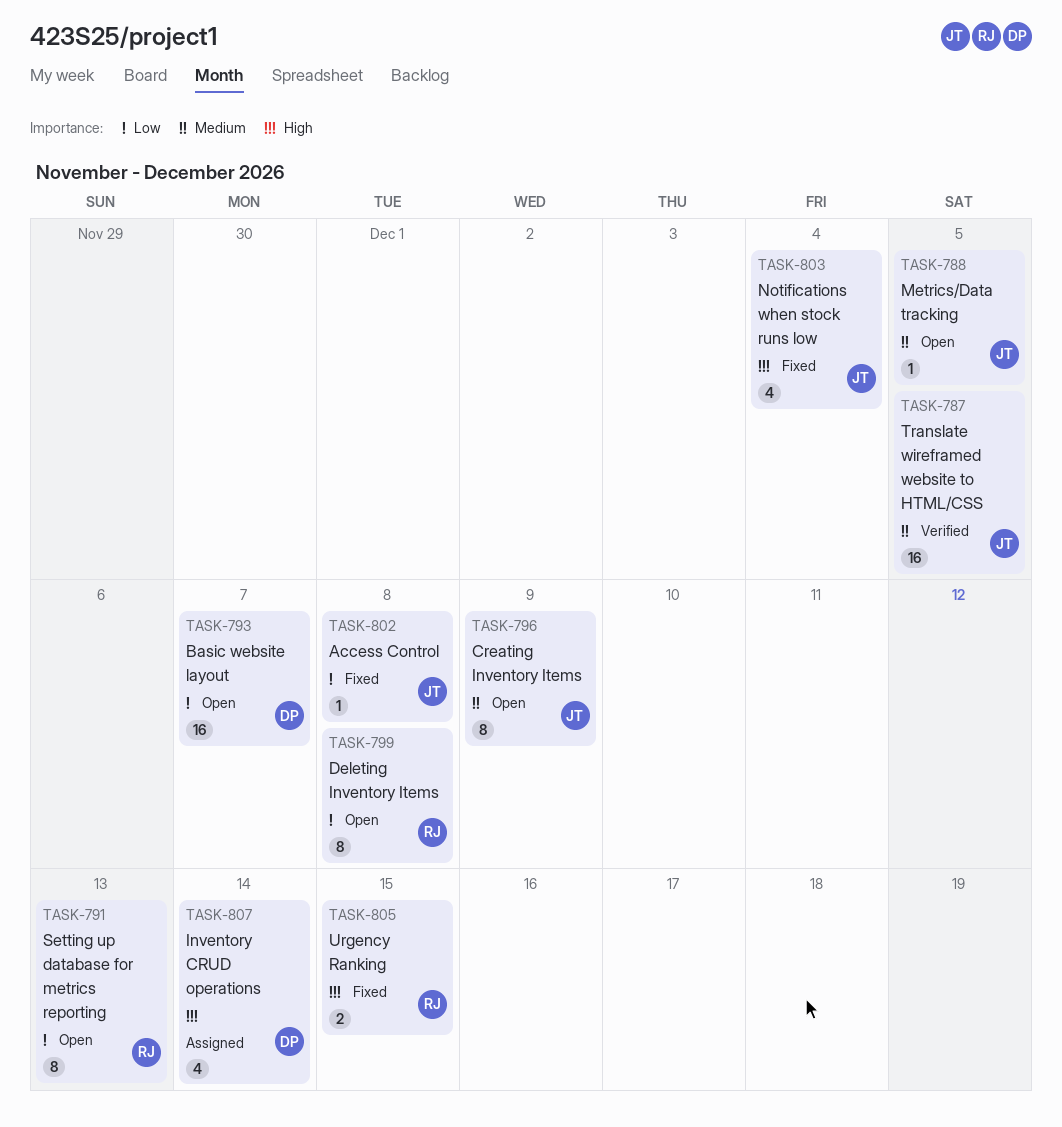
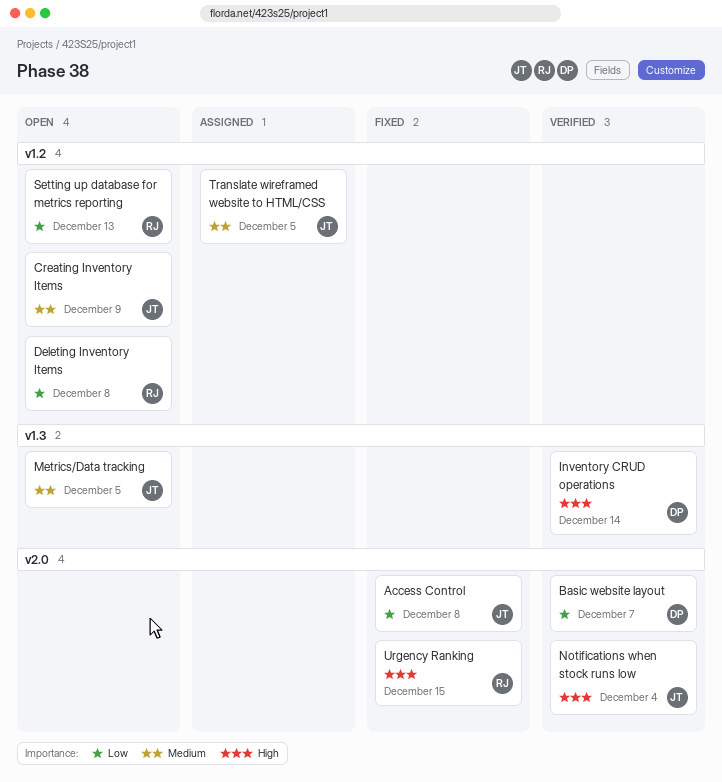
Basic website layout, status: Open -> Verified
Inventory CRUD operations, status: Assigned -> Verified
Notifications when stock runs low, status: Fixed -> Verified
Translate wireframed website to HTML/CSS, status: Verified -> Assigned

